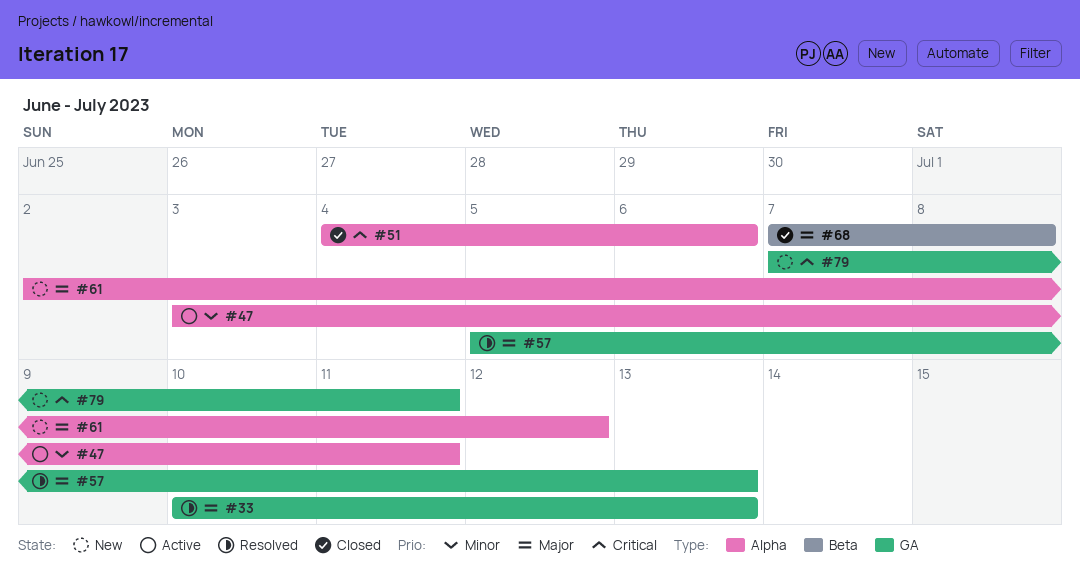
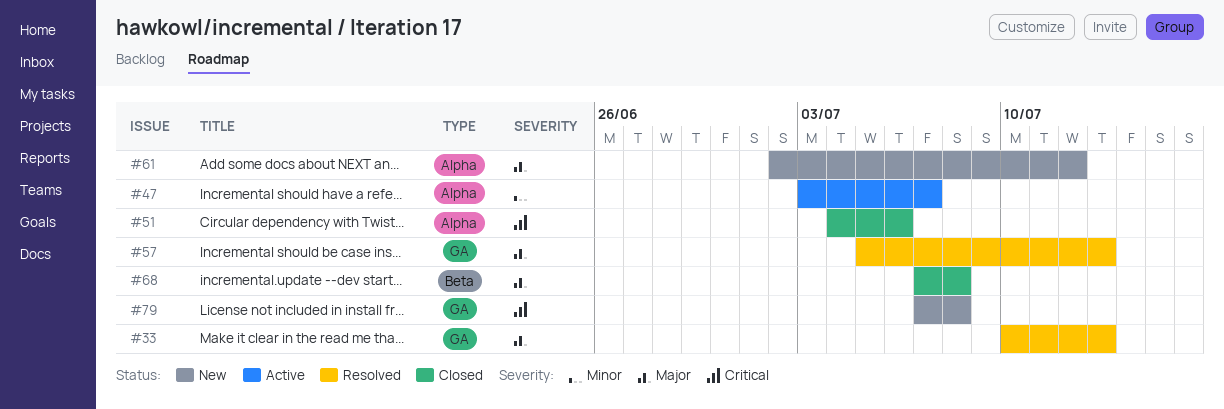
#47, due: Jul 11 -> Jul 7
#79, due: Jul 11 -> Jul 8

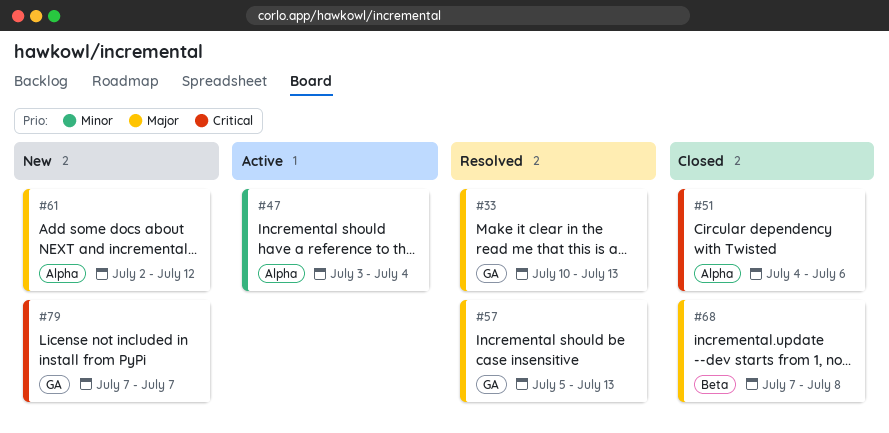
#47, due: Jul 7 -> Jul 4
#79, due: Jul 8 -> Jul 7

